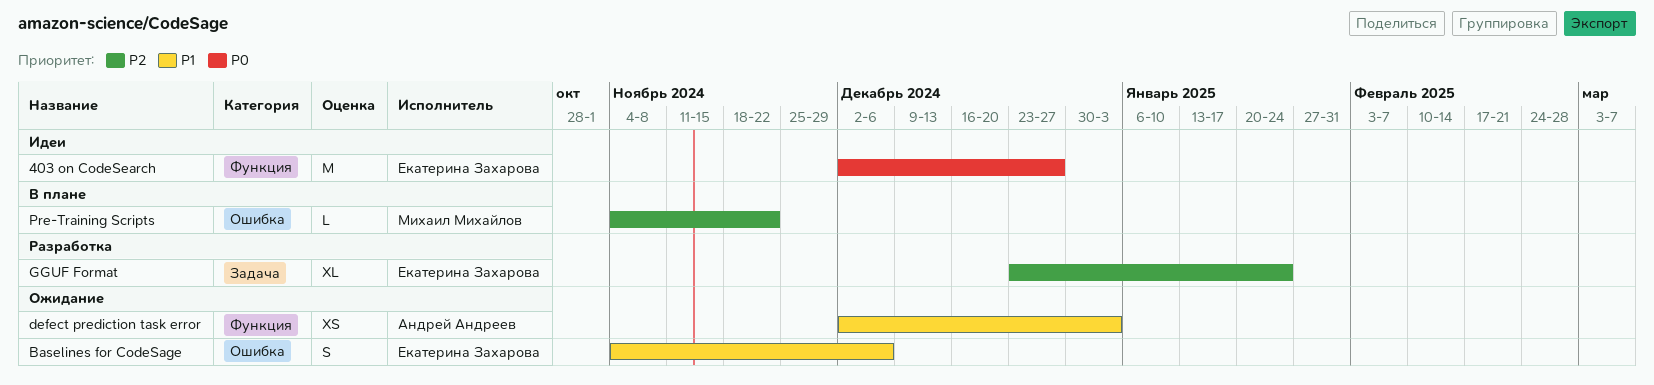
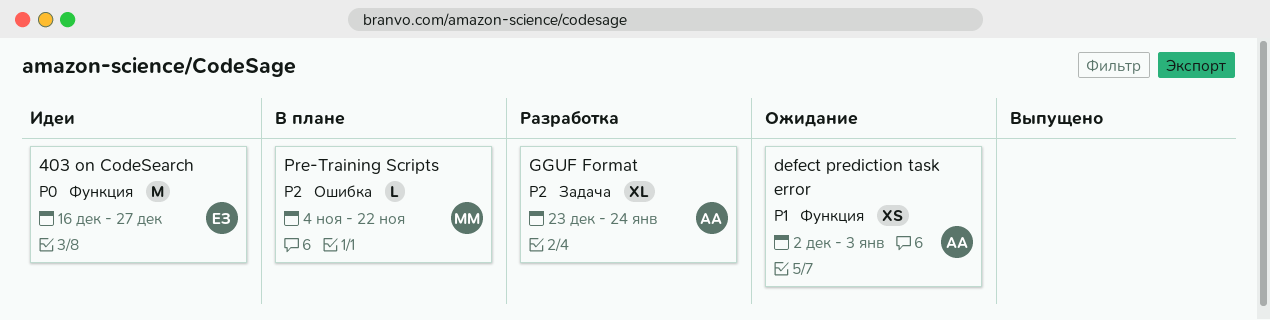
403 on CodeSearch, start: Dec 2 -> Dec 16
Baselines for CodeSage: present -> none
GGUF Format, owner: Екатерина Захарова -> Андрей Андреев

